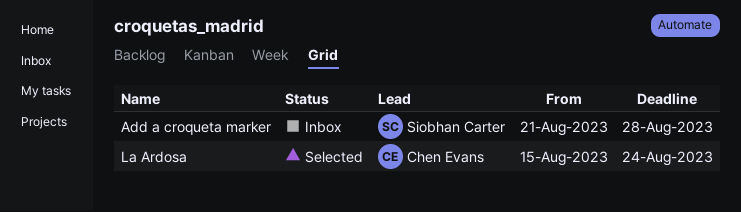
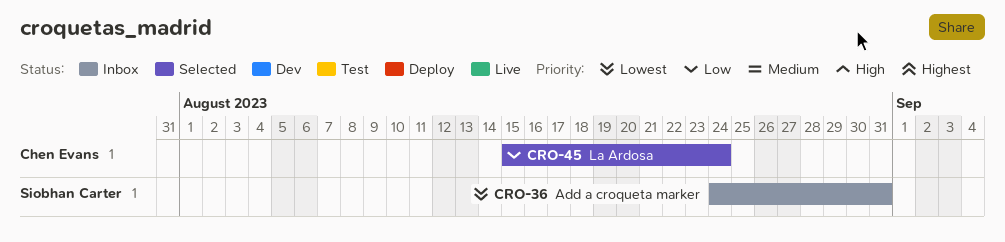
Add a croqueta marker, start: Aug 21 -> Aug 24
Add a croqueta marker, due: Aug 28 -> Aug 31

